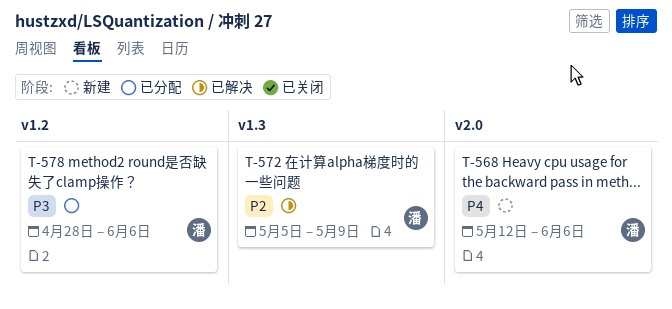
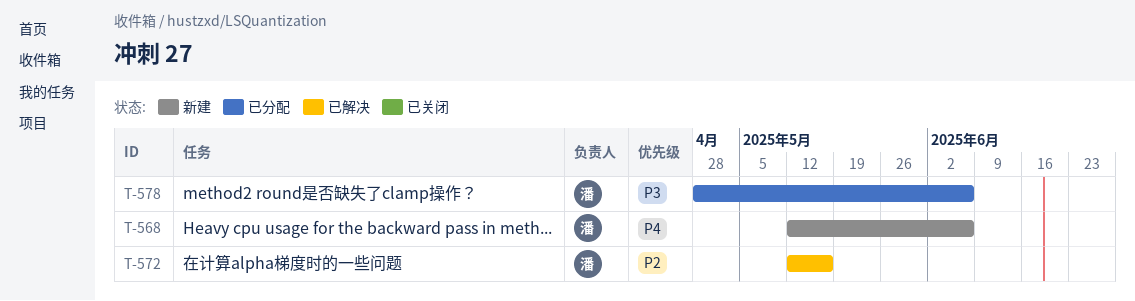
T-572, start: May 5 -> May 12
T-572, due: May 9 -> May 16

